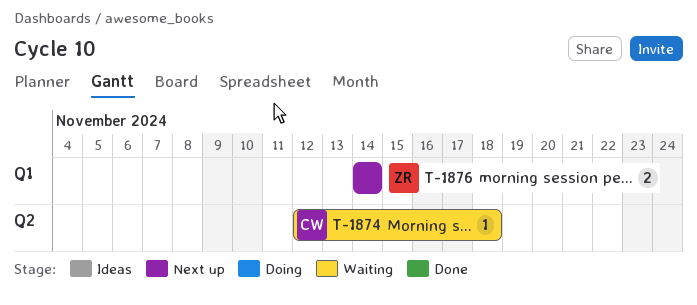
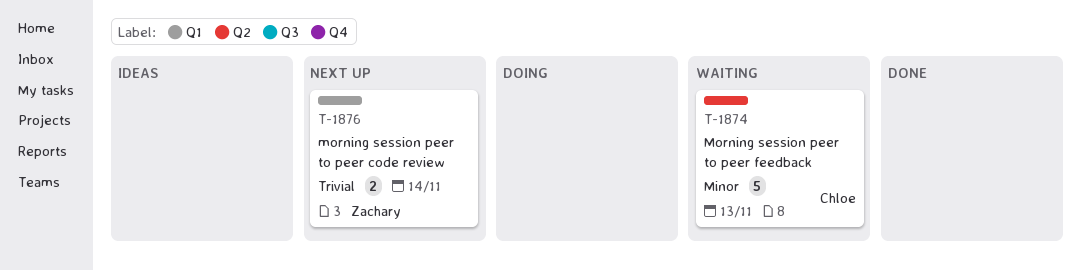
T-1874, estimate: 1 -> 5
T-1874, due: Nov 18 -> Nov 13

